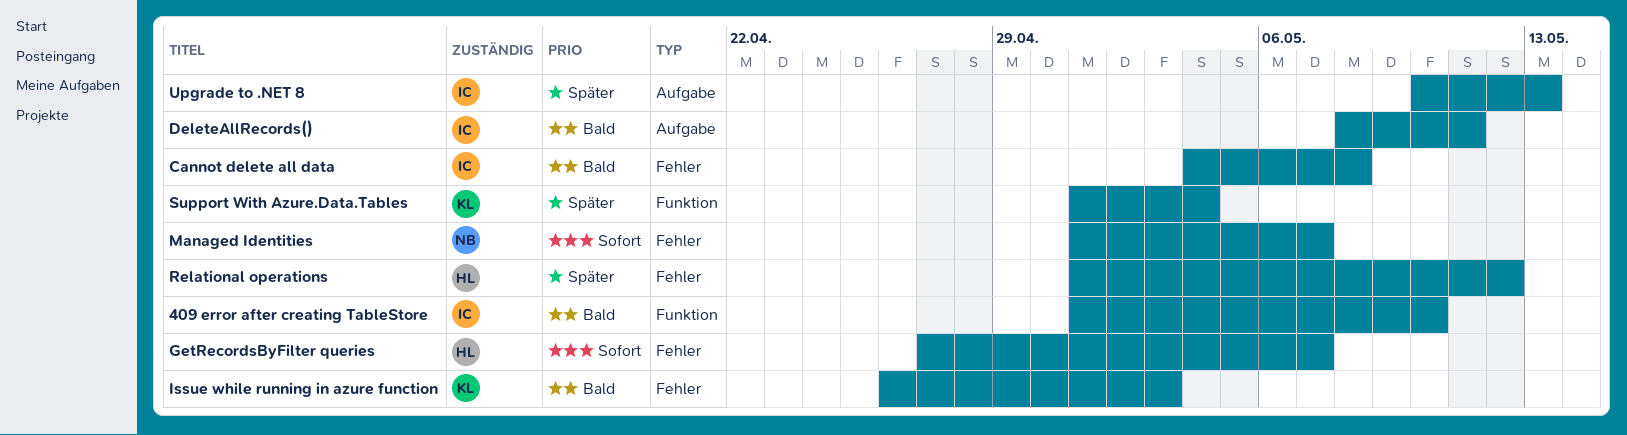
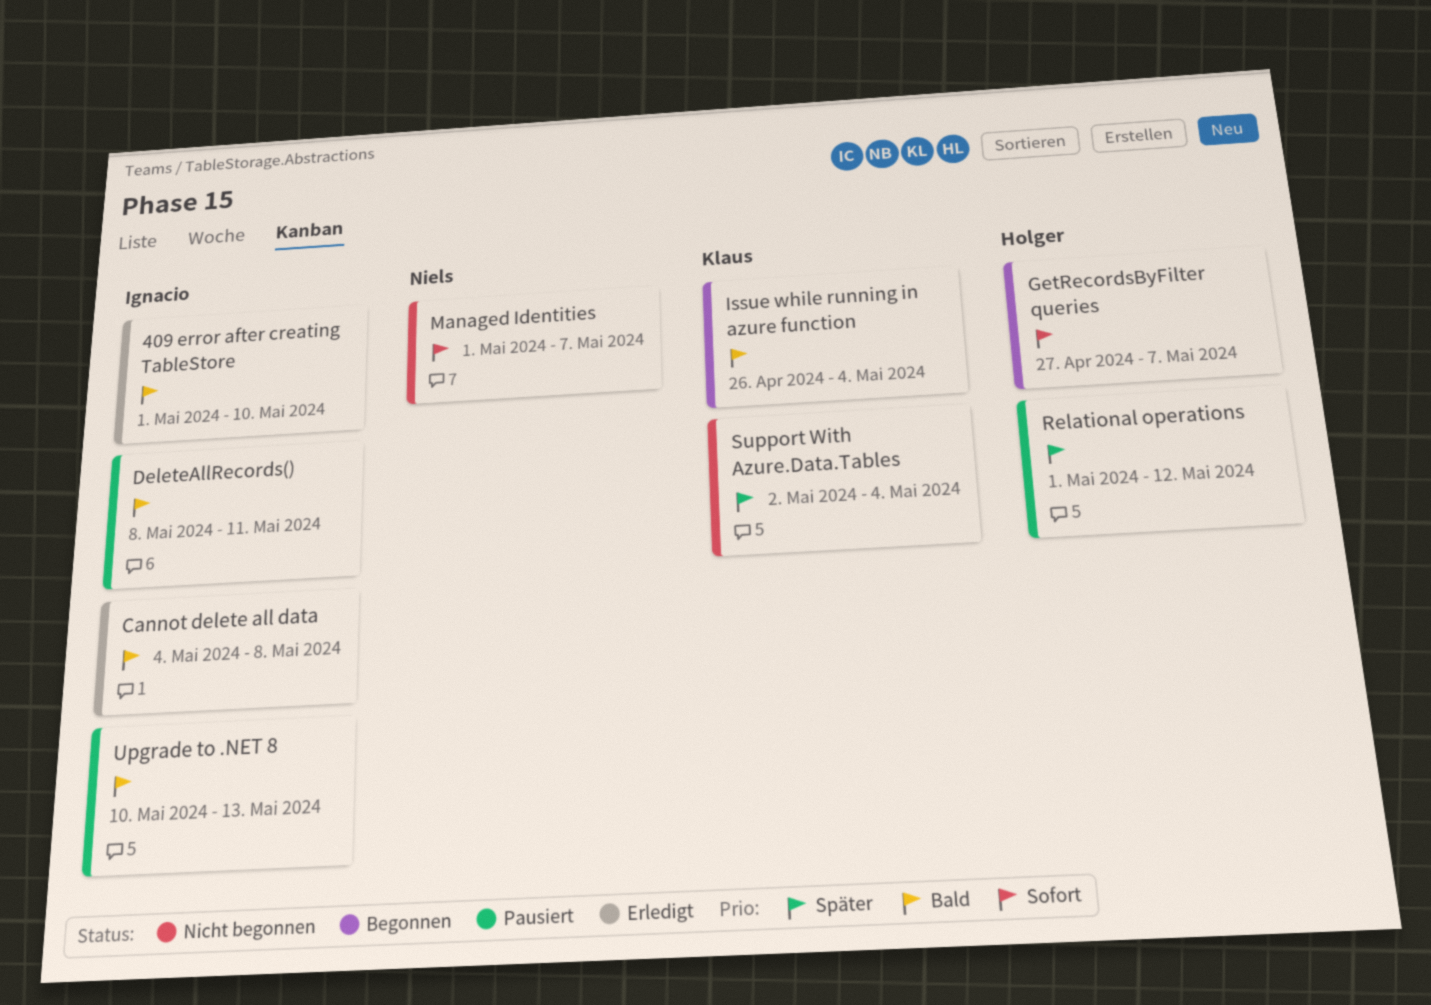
Issue while running in azure function, due: May 3 -> May 4
Support With Azure.Data.Tables, start: May 1 -> May 2
Upgrade to .NET 8, priority: Später -> Bald

